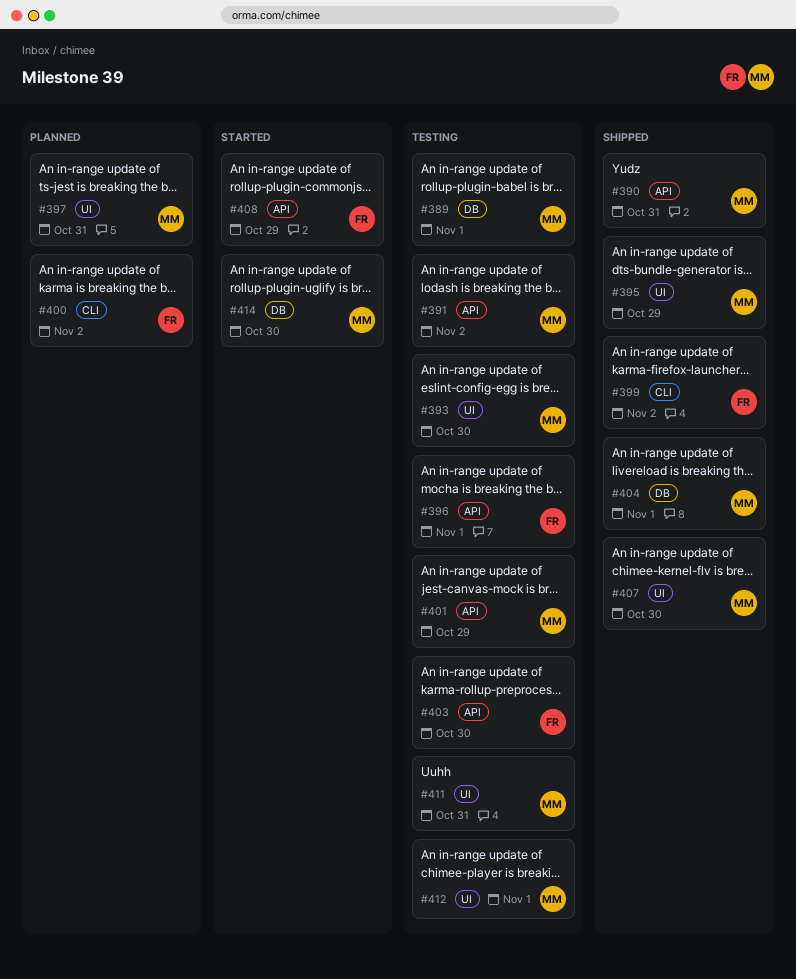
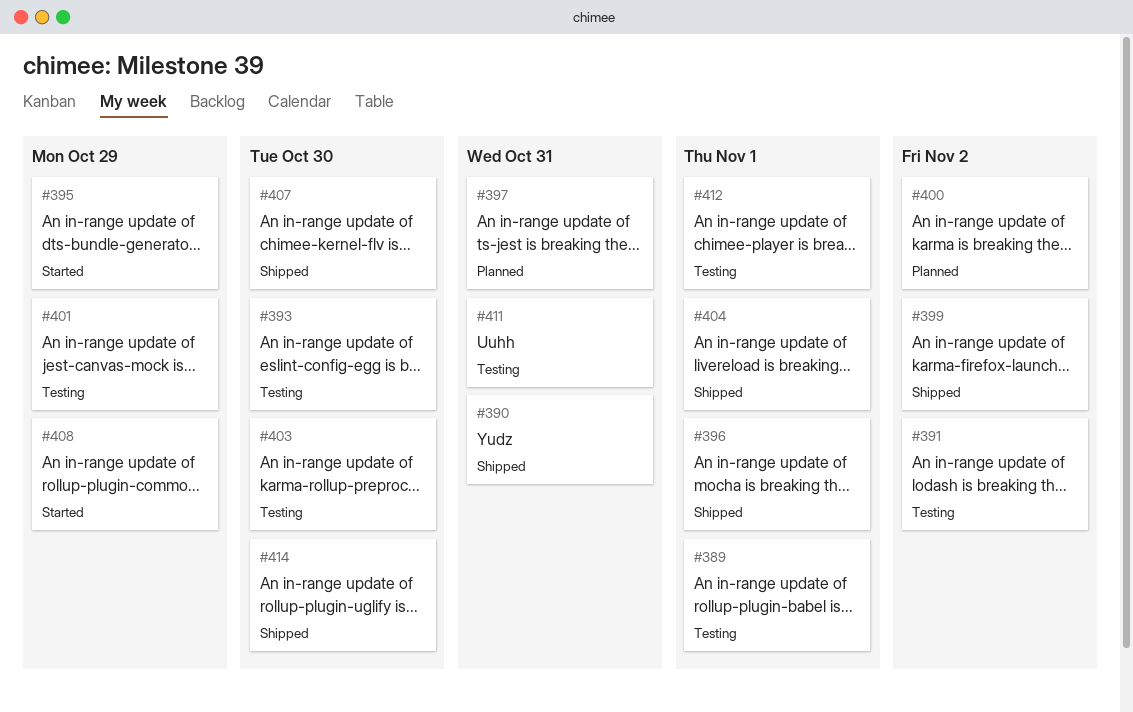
#395, status: Shipped -> Started
#396, status: Testing -> Shipped
#414, status: Started -> Shipped

